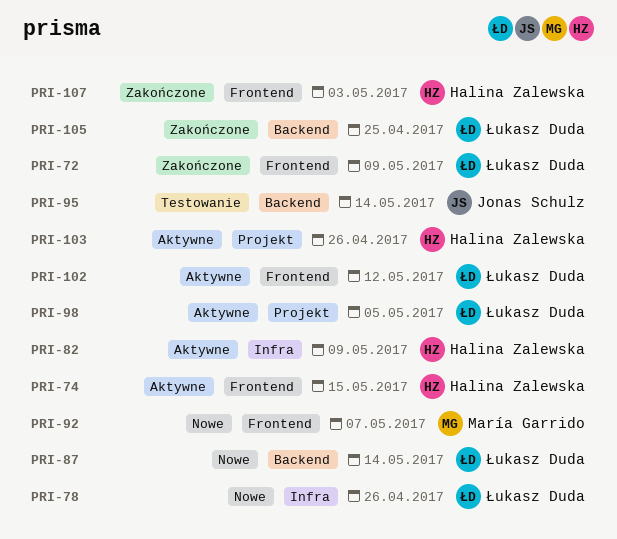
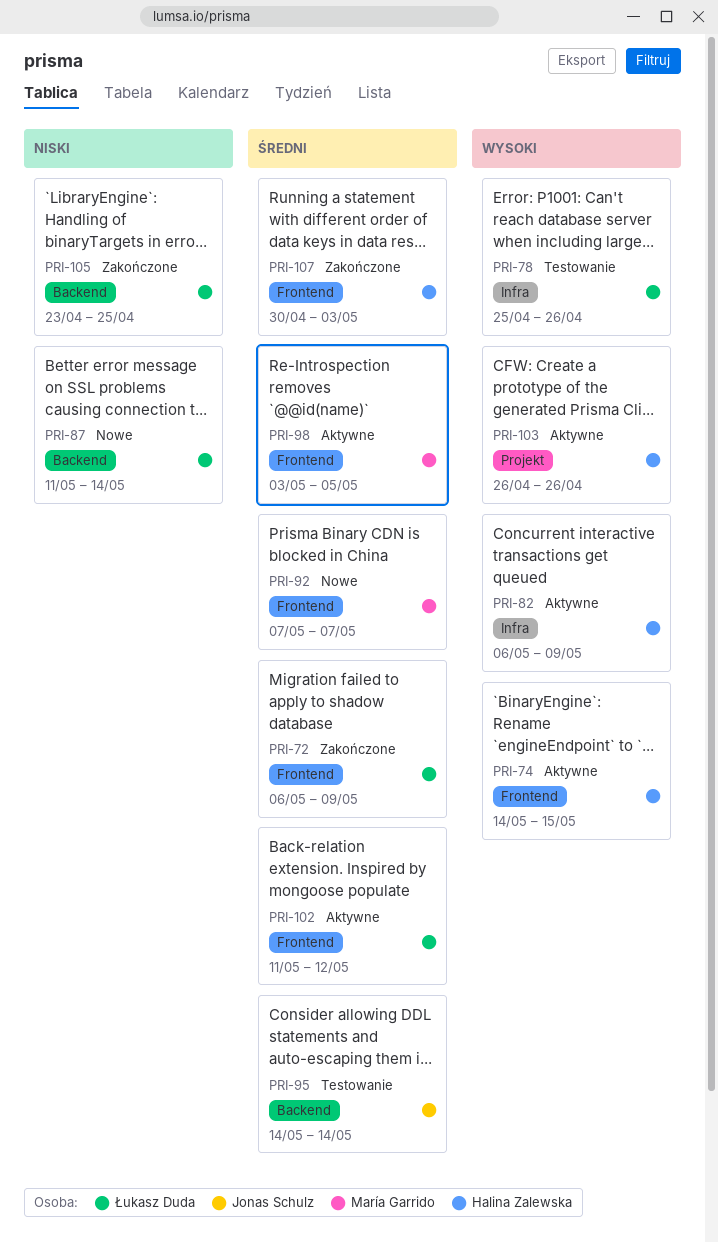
PRI-78, status: Nowe -> Testowanie
PRI-98, owner: Łukasz Duda -> María Garrido
PRI-98, label: Projekt -> Frontend

